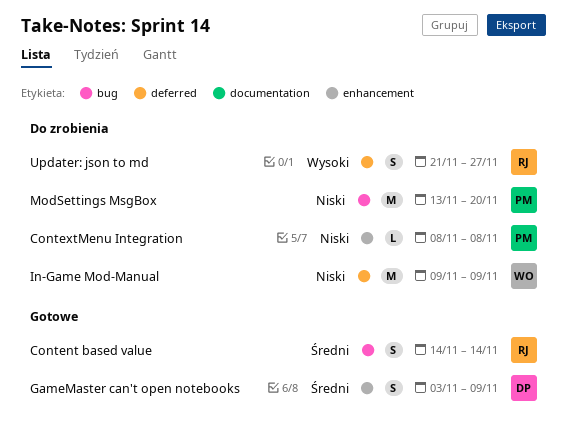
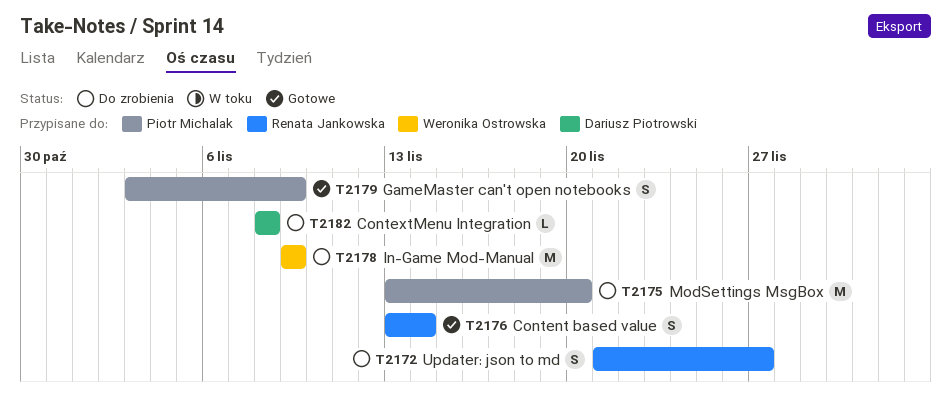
Content based value, start: Nov 14 -> Nov 13
ContextMenu Integration, owner: Piotr Michalak -> Dariusz Piotrowski
GameMaster can't open notebooks, owner: Dariusz Piotrowski -> Piotr Michalak

